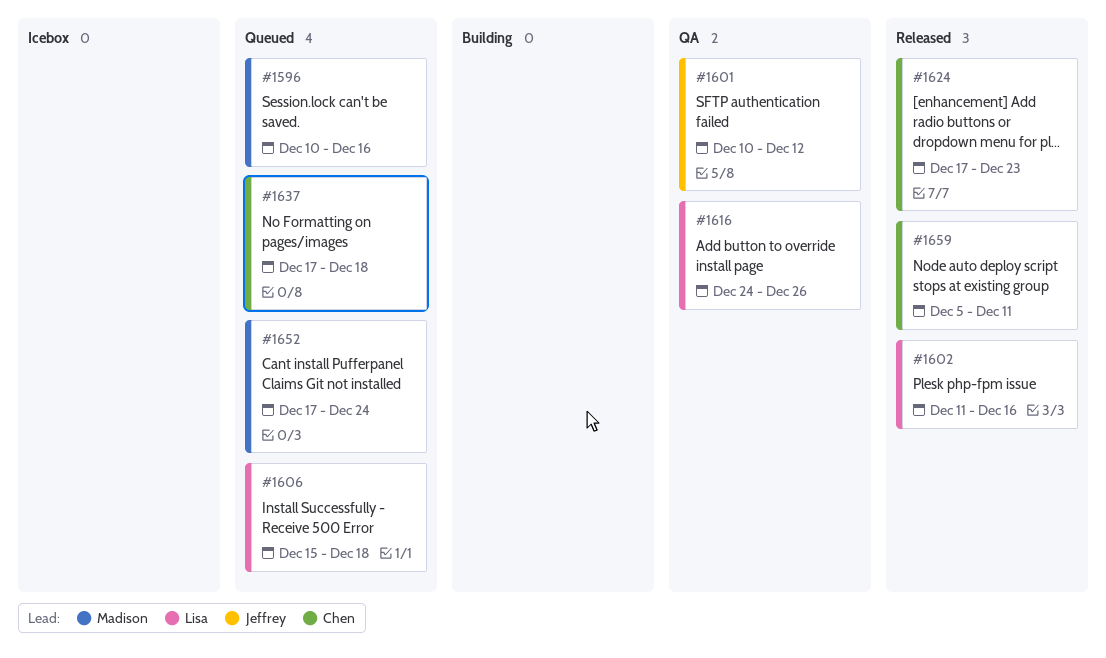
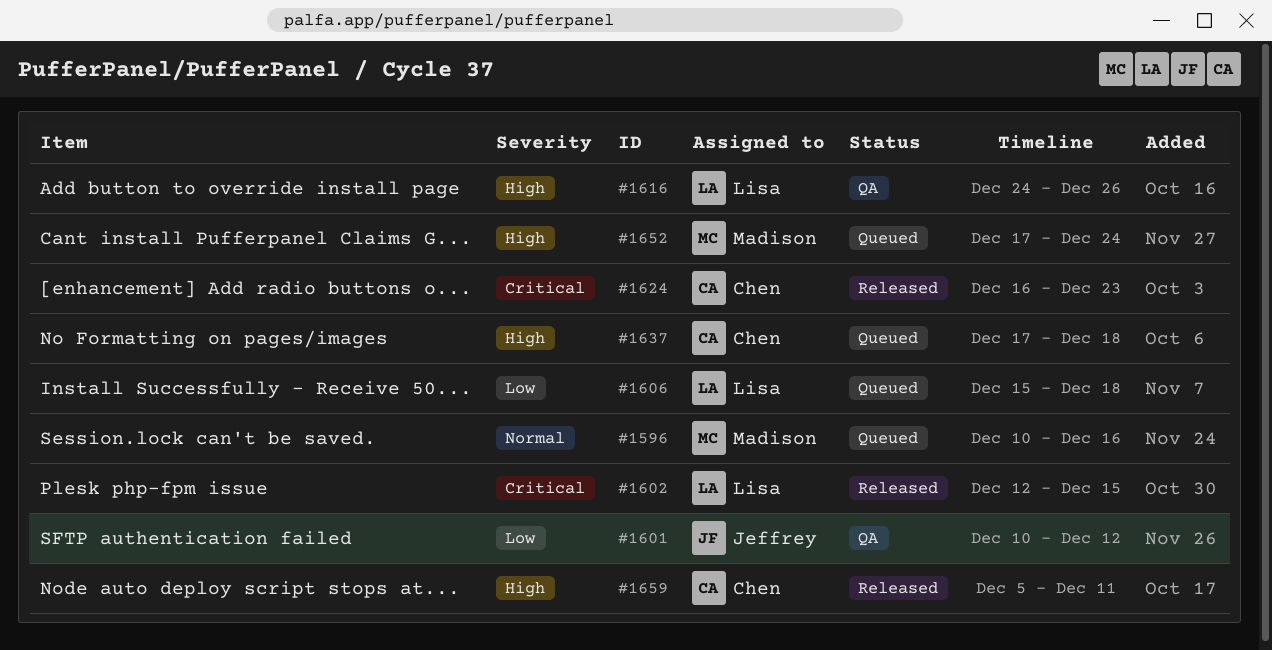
#1602, start: Dec 11 -> Dec 12
#1602, due: Dec 16 -> Dec 15
#1624, start: Dec 17 -> Dec 16

